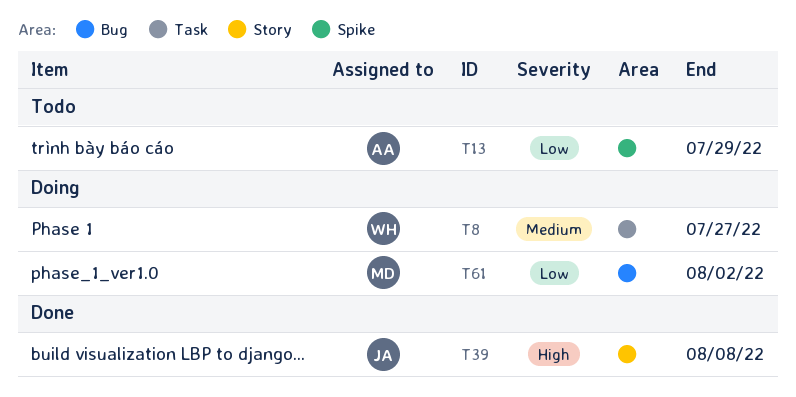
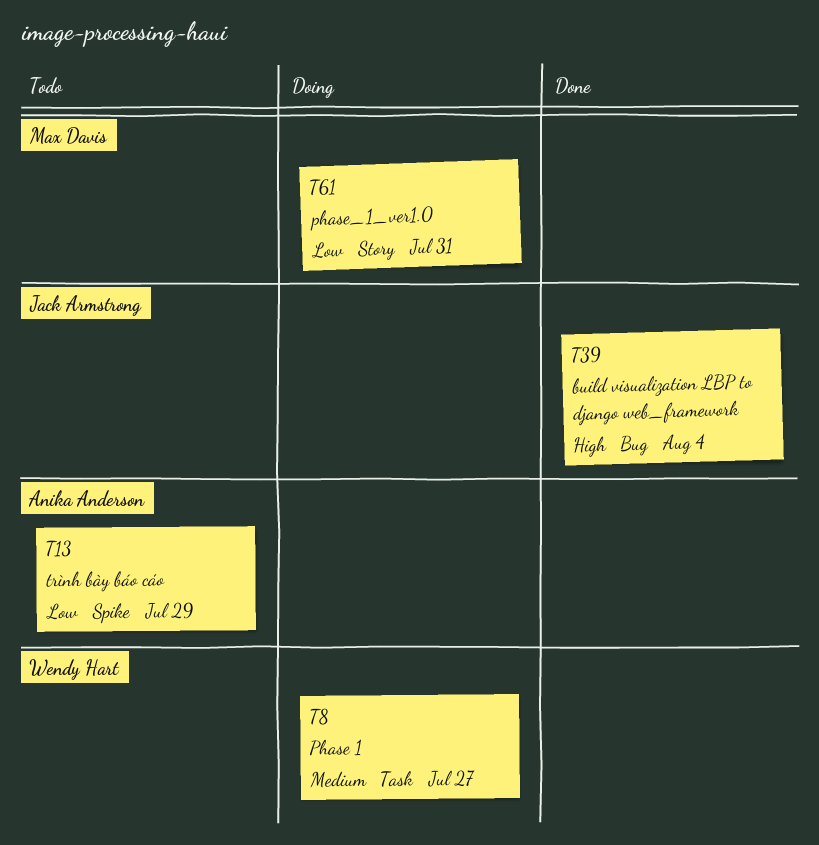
T39, label: Story -> Bug
T39, due: Aug 8 -> Aug 4
T61, label: Bug -> Story
T61, due: Aug 2 -> Jul 31

